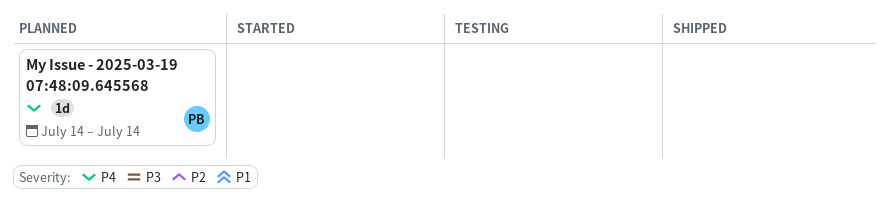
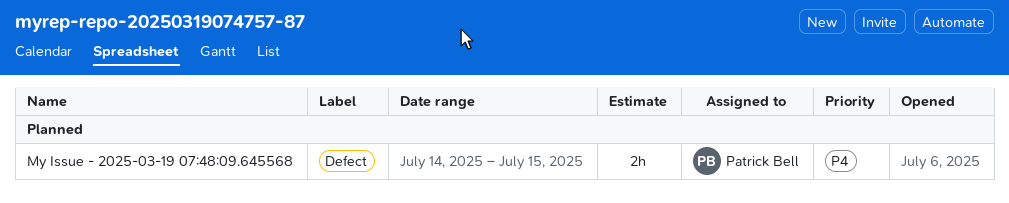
My Issue - 2025-03-19 07:48:09.645568, estimate: 1d -> 2h
My Issue - 2025-03-19 07:48:09.645568, due: Jul 14 -> Jul 15

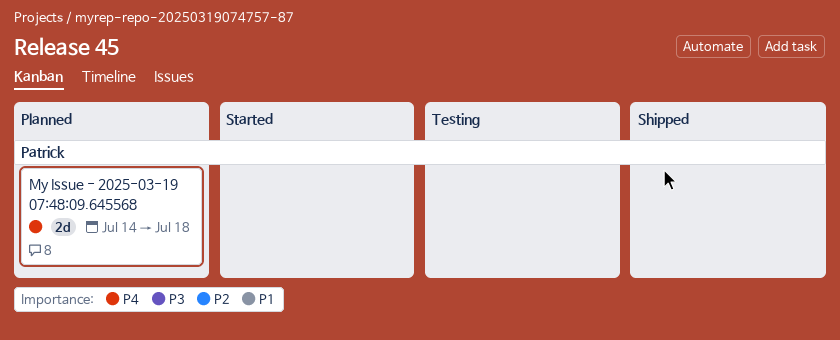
My Issue - 2025-03-19 07:48:09.645568, estimate: 2h -> 2d
My Issue - 2025-03-19 07:48:09.645568, due: Jul 15 -> Jul 18

